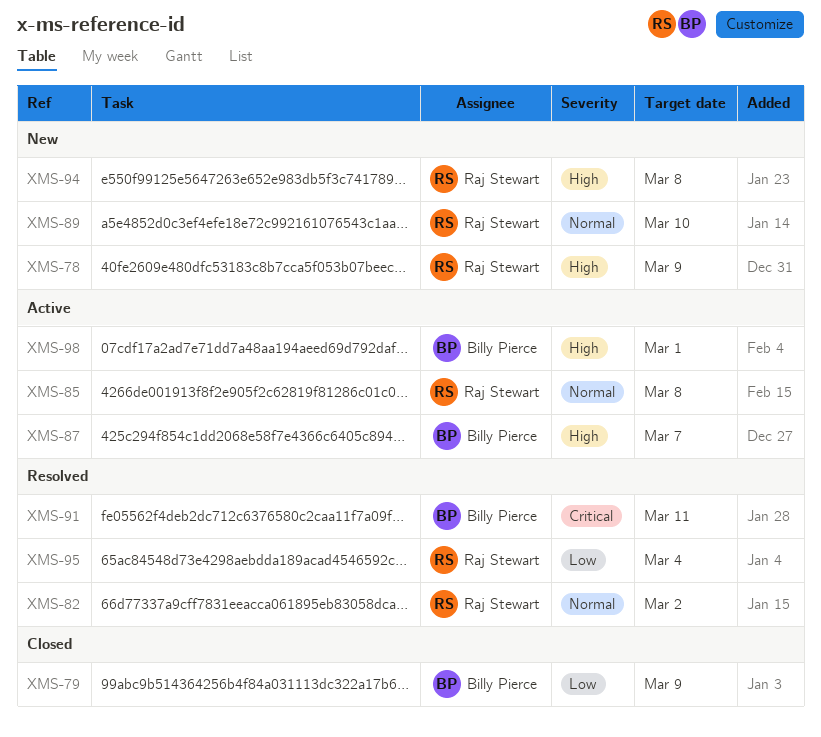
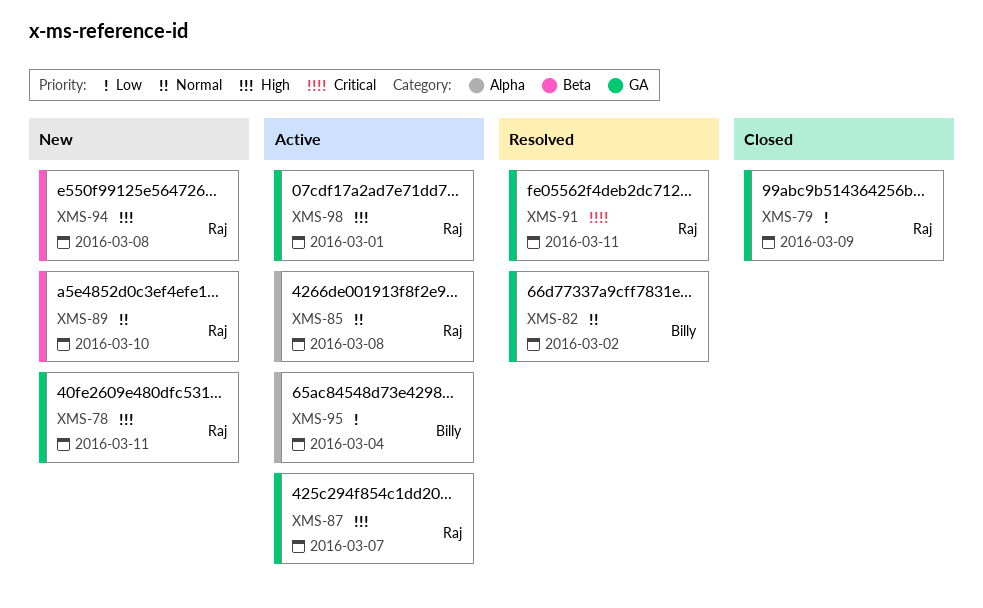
XMS-78, due: Mar 9 -> Mar 11
XMS-79, owner: Billy Pierce -> Raj Stewart
XMS-82, owner: Raj Stewart -> Billy Pierce
XMS-87, owner: Billy Pierce -> Raj Stewart
XMS-91, owner: Billy Pierce -> Raj Stewart
XMS-95, status: Resolved -> Active
XMS-95, owner: Raj Stewart -> Billy Pierce
XMS-98, owner: Billy Pierce -> Raj Stewart

